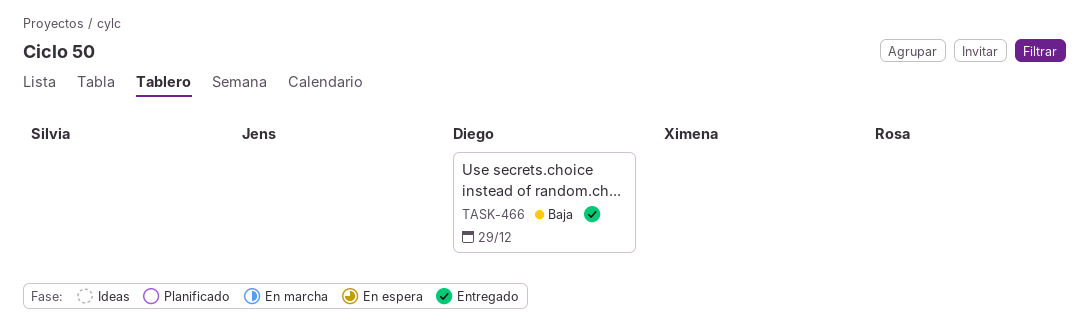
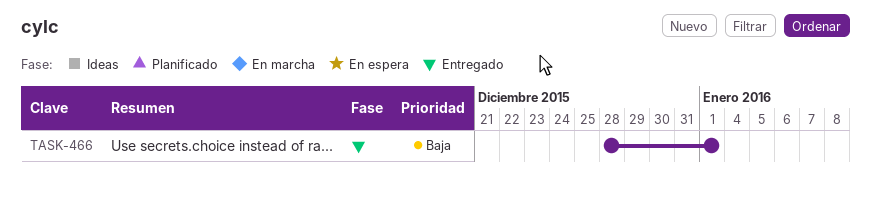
TASK-466, due: Dec 29 -> Jan 1

